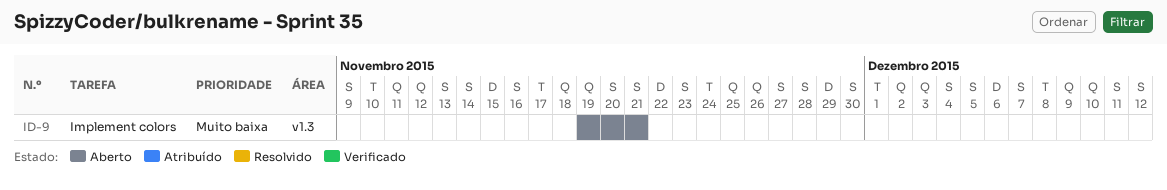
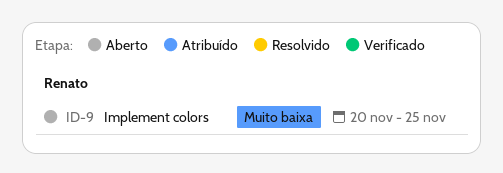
ID-9, start: Nov 19 -> Nov 20
ID-9, due: Nov 21 -> Nov 25

